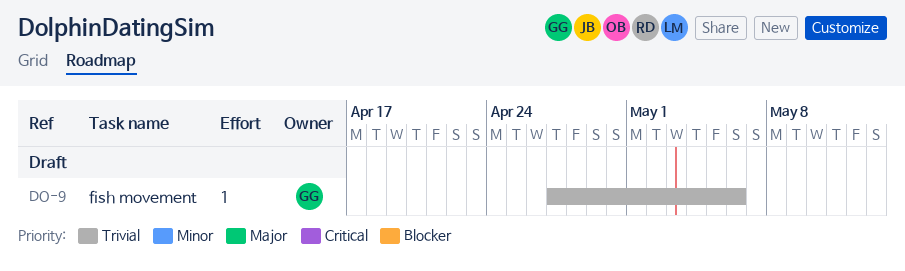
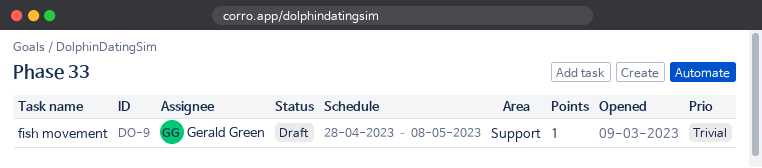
DO-9, start: Apr 27 -> Apr 28
DO-9, due: May 6 -> May 8

